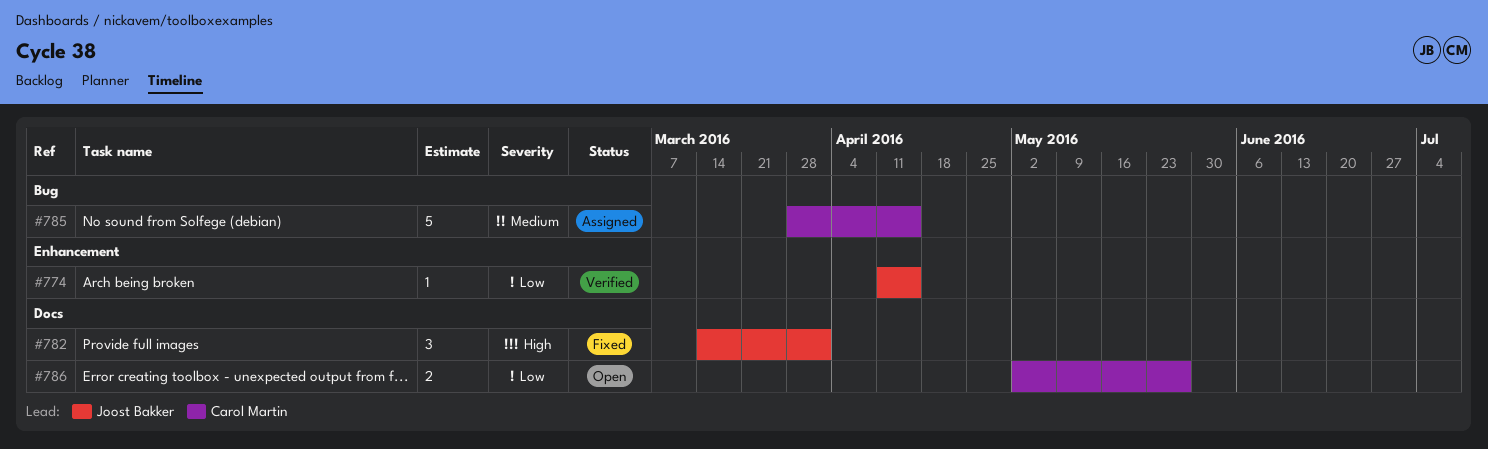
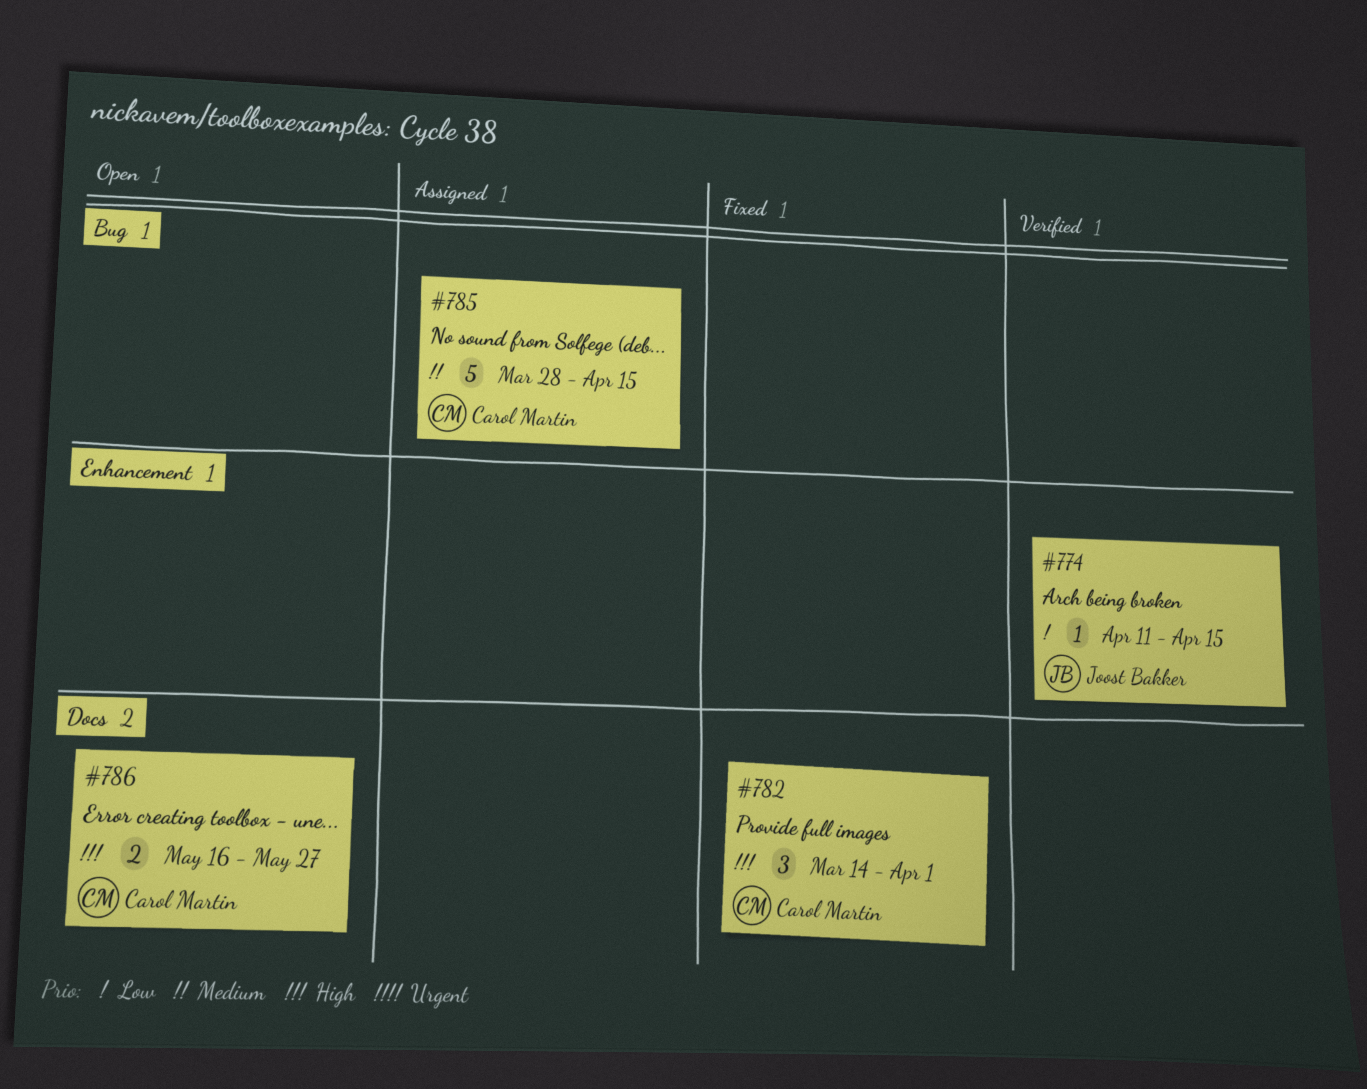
#782, owner: Joost Bakker -> Carol Martin
#786, priority: Low -> High
#786, start: May 2 -> May 16

